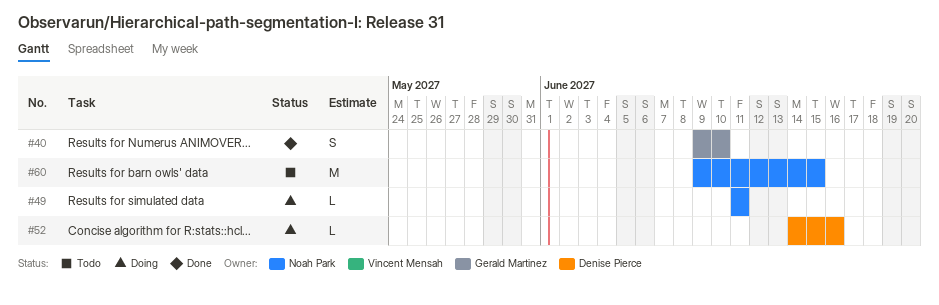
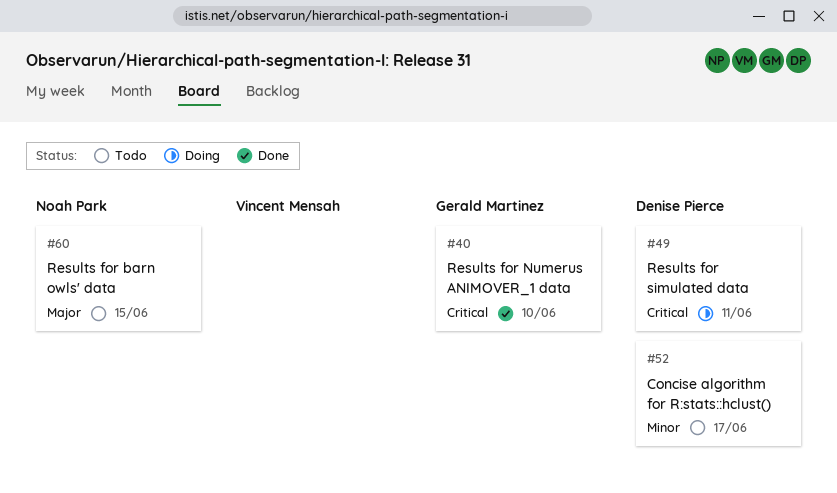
#49, owner: Noah Park -> Denise Pierce
#52, status: Doing -> Todo
#52, due: Jun 16 -> Jun 17

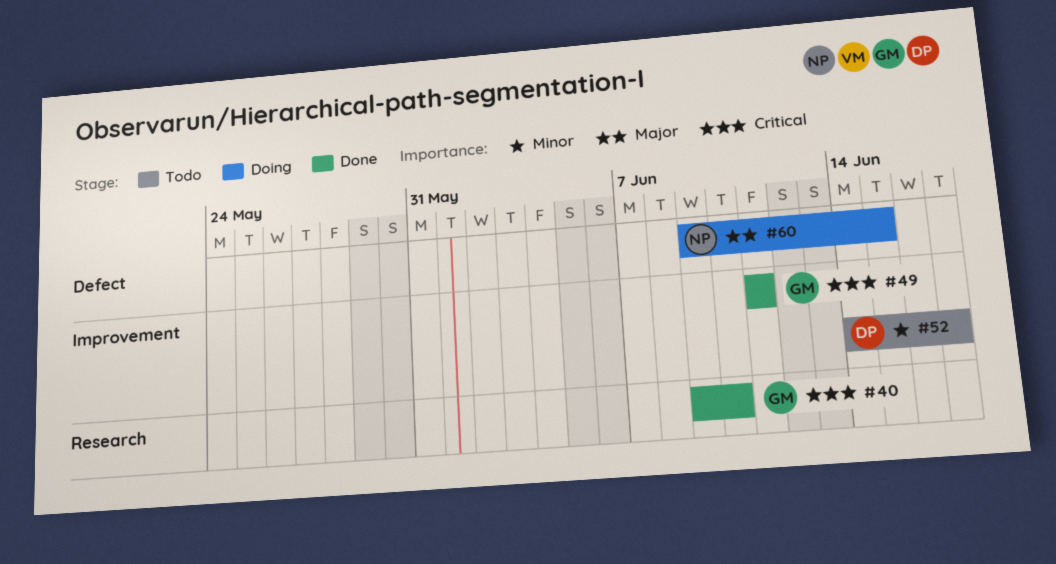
#49, status: Doing -> Done
#49, owner: Denise Pierce -> Gerald Martinez
#60, status: Todo -> Doing

